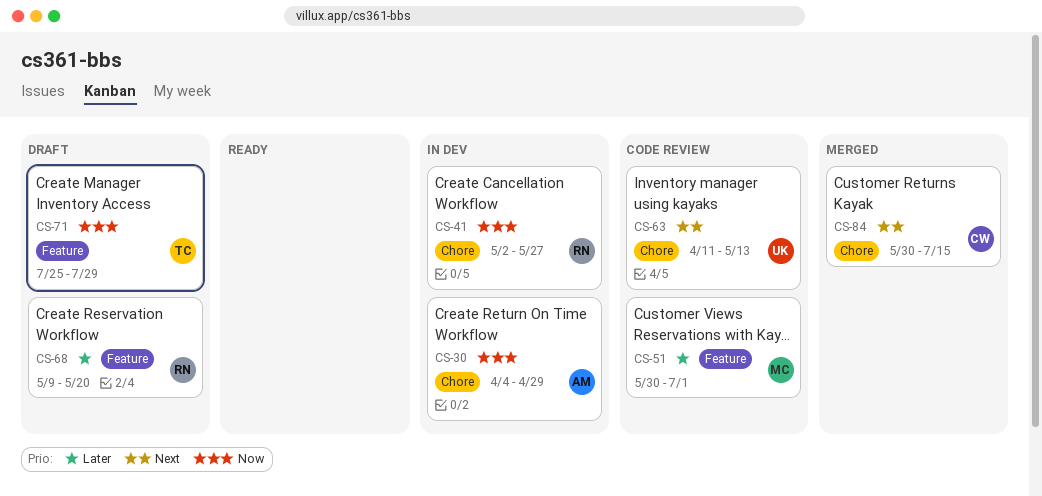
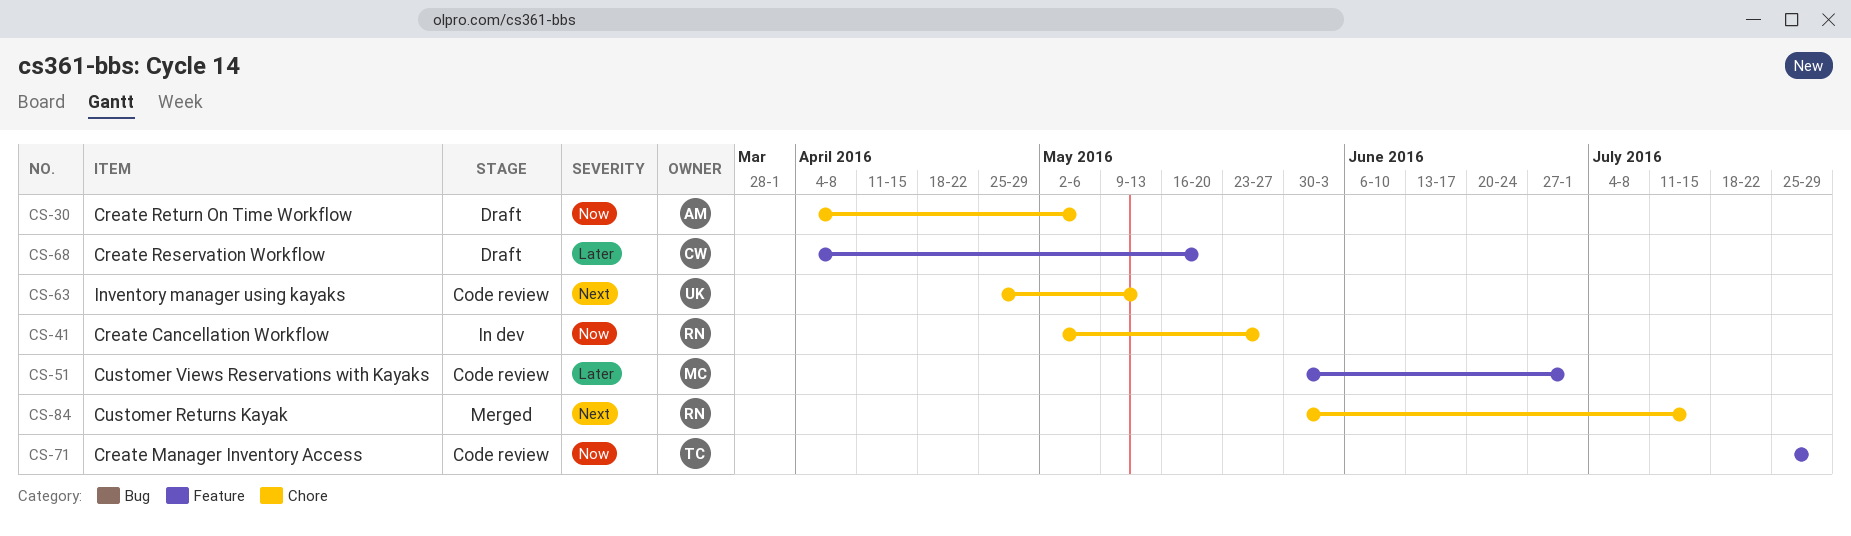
CS-30, status: In dev -> Draft
CS-30, due: Apr 29 -> May 6
CS-63, start: Apr 11 -> Apr 25
CS-68, owner: RN -> CW
CS-68, start: May 9 -> Apr 4
CS-71, status: Draft -> Code review
CS-84, owner: CW -> RN

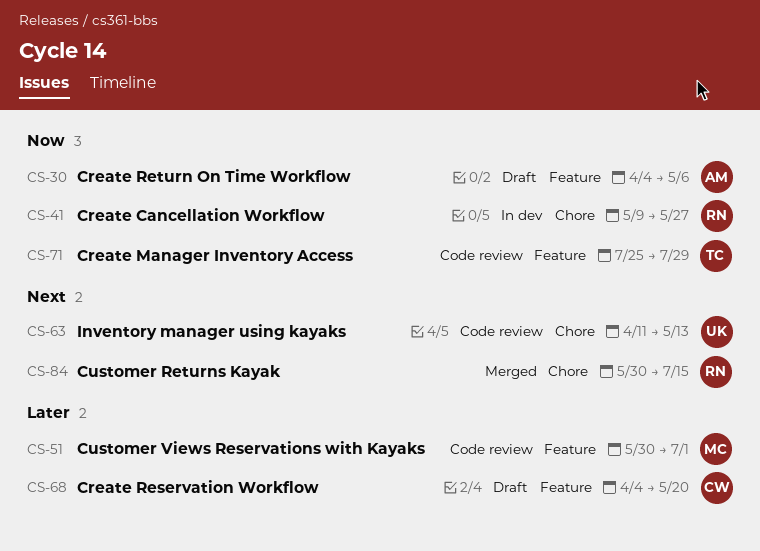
CS-30, label: Chore -> Feature
CS-41, start: May 2 -> May 9
CS-63, start: Apr 25 -> Apr 11

